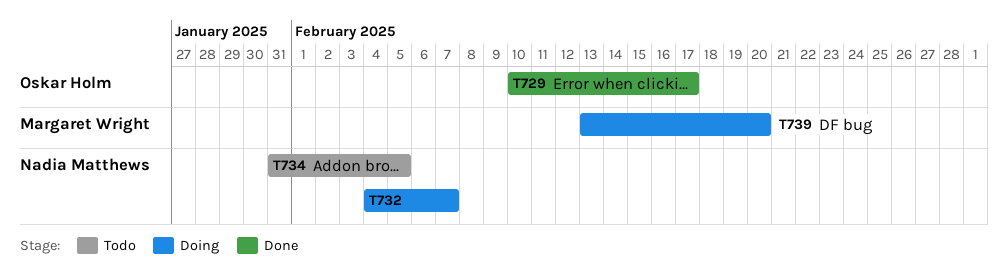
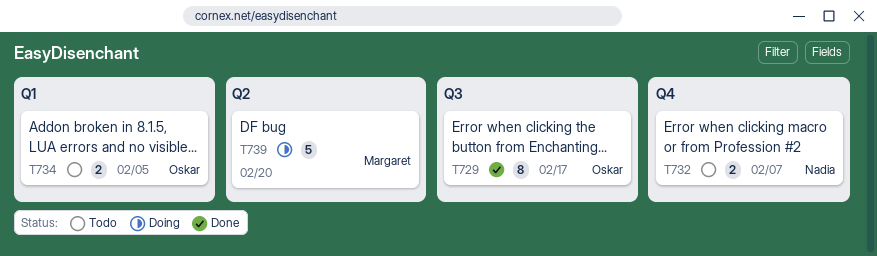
T732, status: Doing -> Todo
T734, owner: Nadia Matthews -> Oskar Holm

